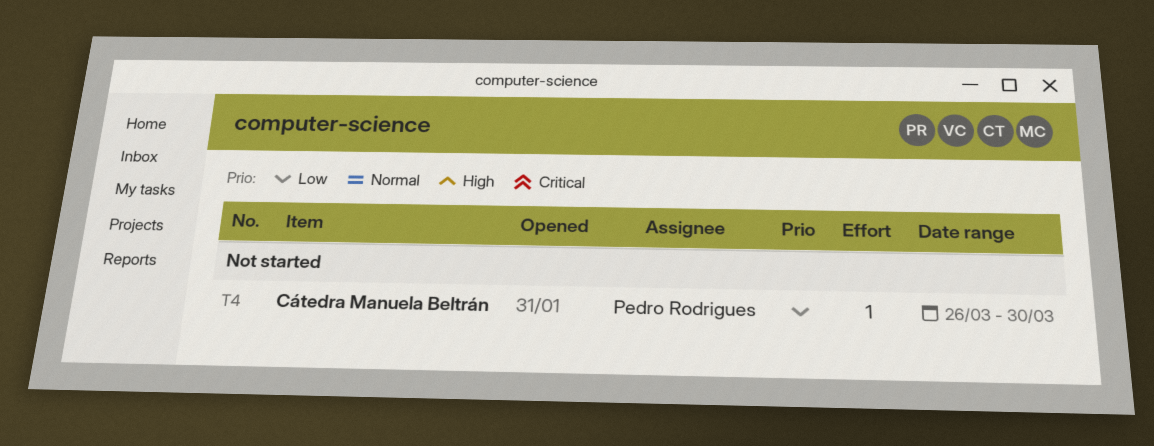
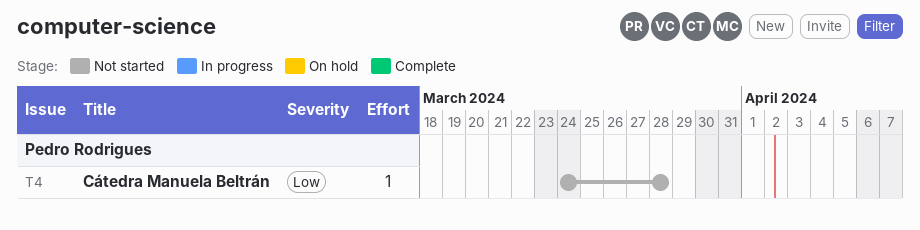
T4, start: Mar 26 -> Mar 24
T4, due: Mar 30 -> Mar 28

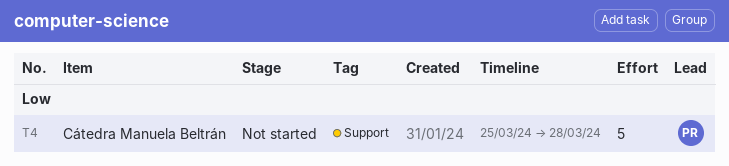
T4, estimate: 1 -> 5
T4, start: Mar 24 -> Mar 25

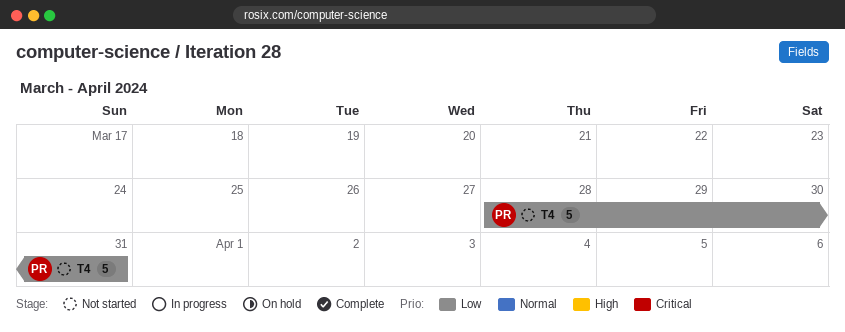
T4, start: Mar 25 -> Mar 28
T4, due: Mar 28 -> Mar 31

